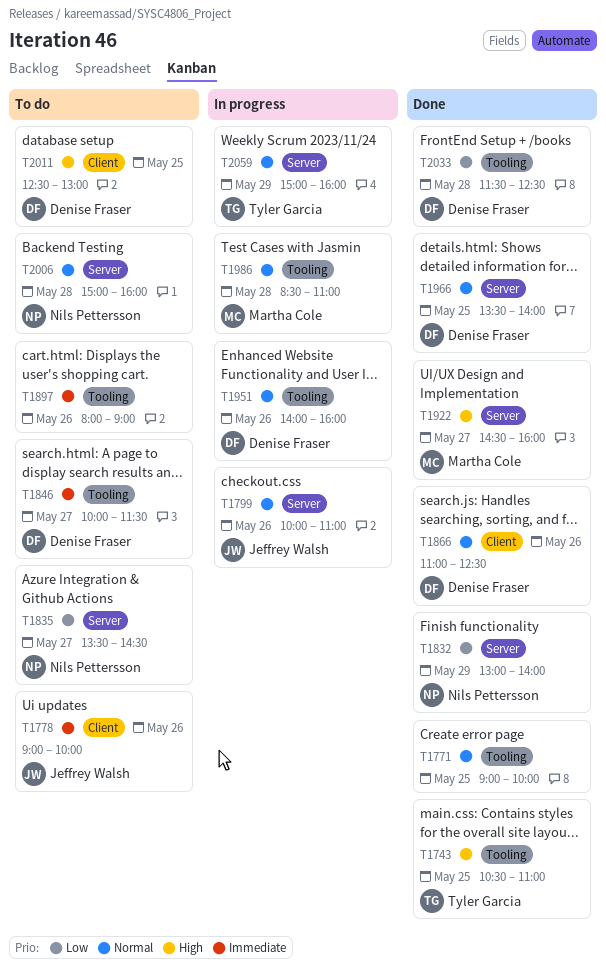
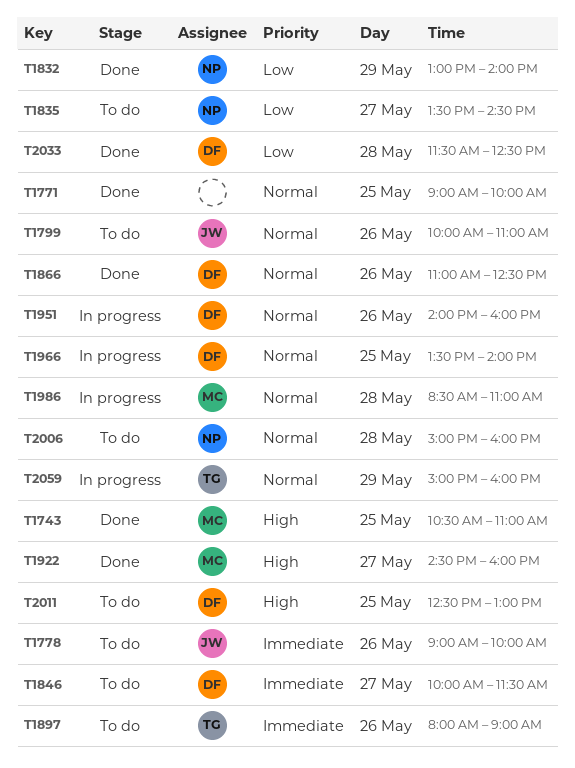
T1743, owner: Tyler Garcia -> Martha Cole
T1799, status: In progress -> To do
T1897, owner: none -> Tyler Garcia
T1966, status: Done -> In progress

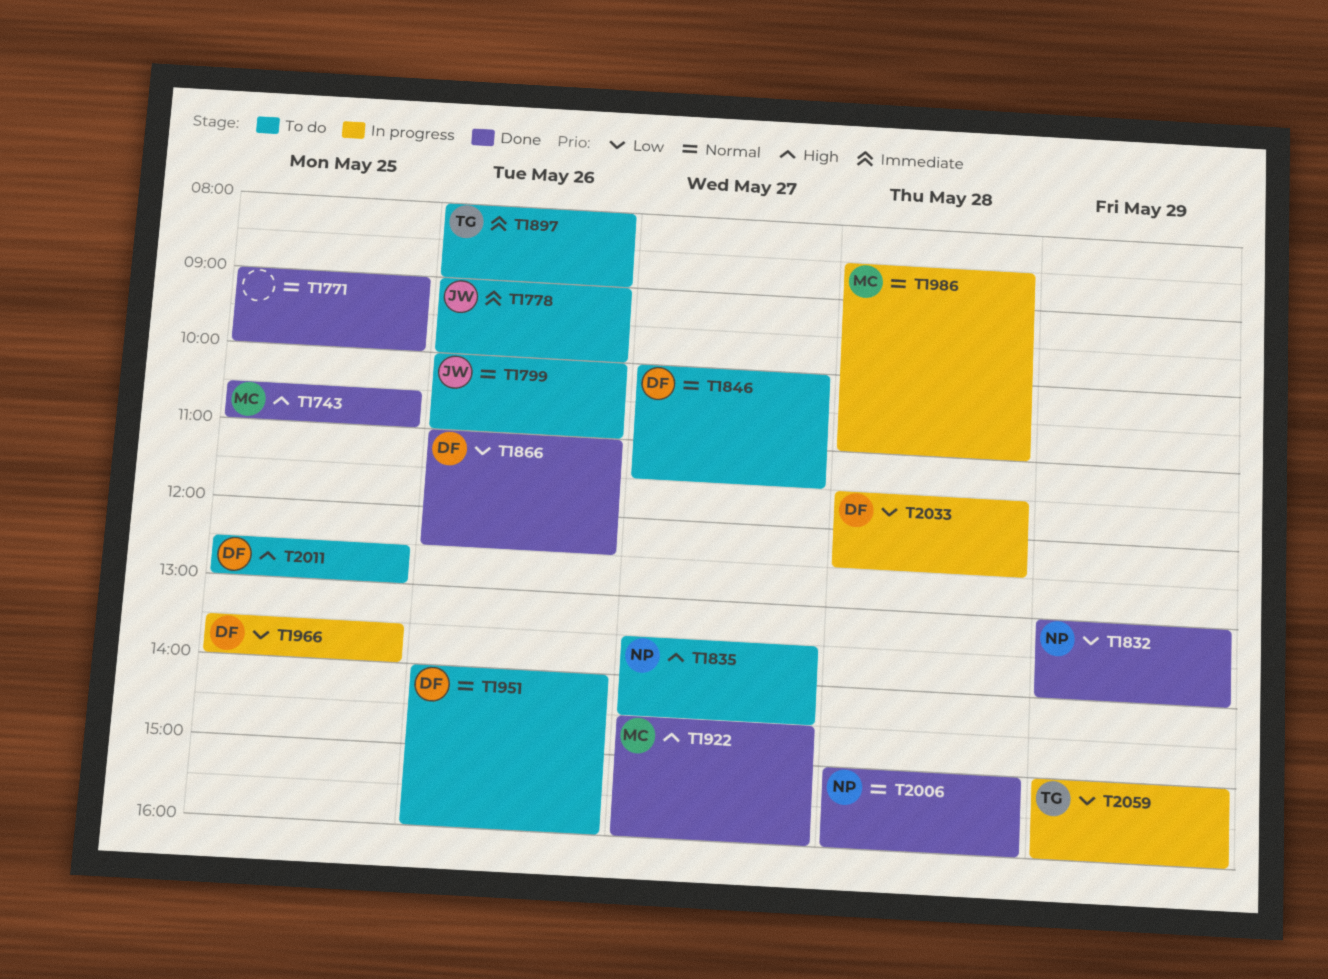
T1835, priority: Low -> High
T1846, priority: Immediate -> Normal
T1866, priority: Normal -> Low
T1951, status: In progress -> To do
T1966, priority: Normal -> Low
T2006, status: To do -> Done
T2033, status: Done -> In progress
T2059, priority: Normal -> Low

